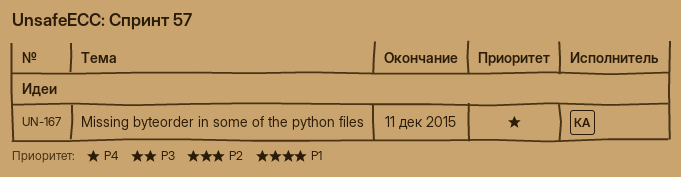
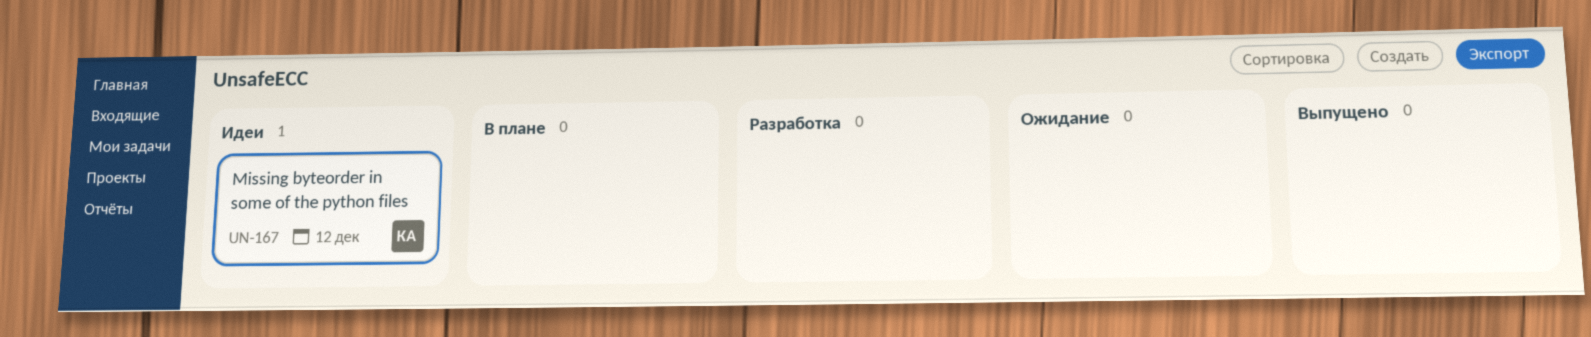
UN-167, due: Dec 11 -> Dec 12

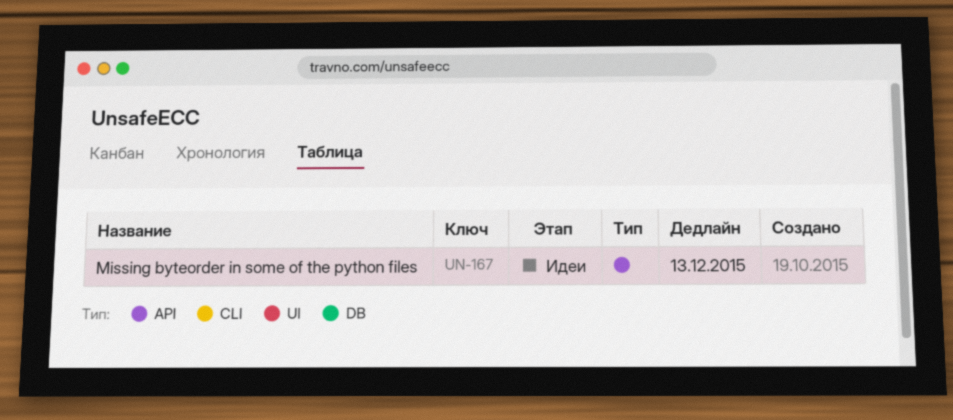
UN-167, due: Dec 12 -> Dec 13

